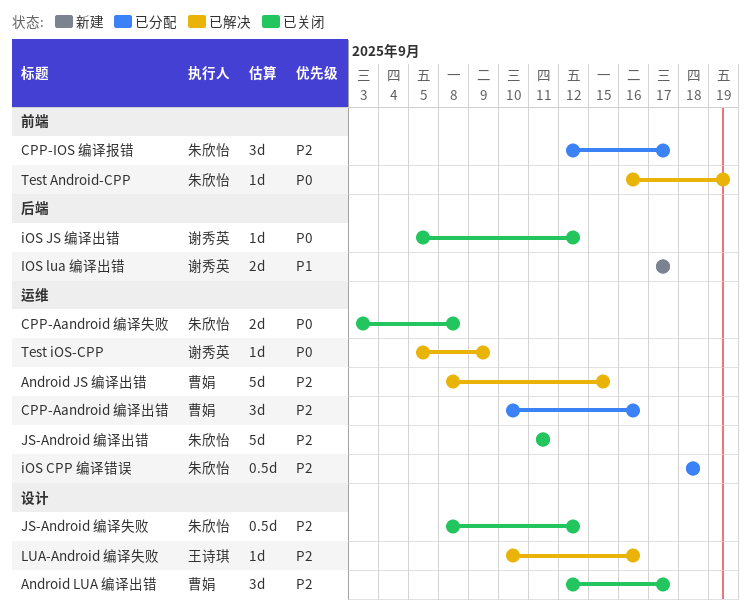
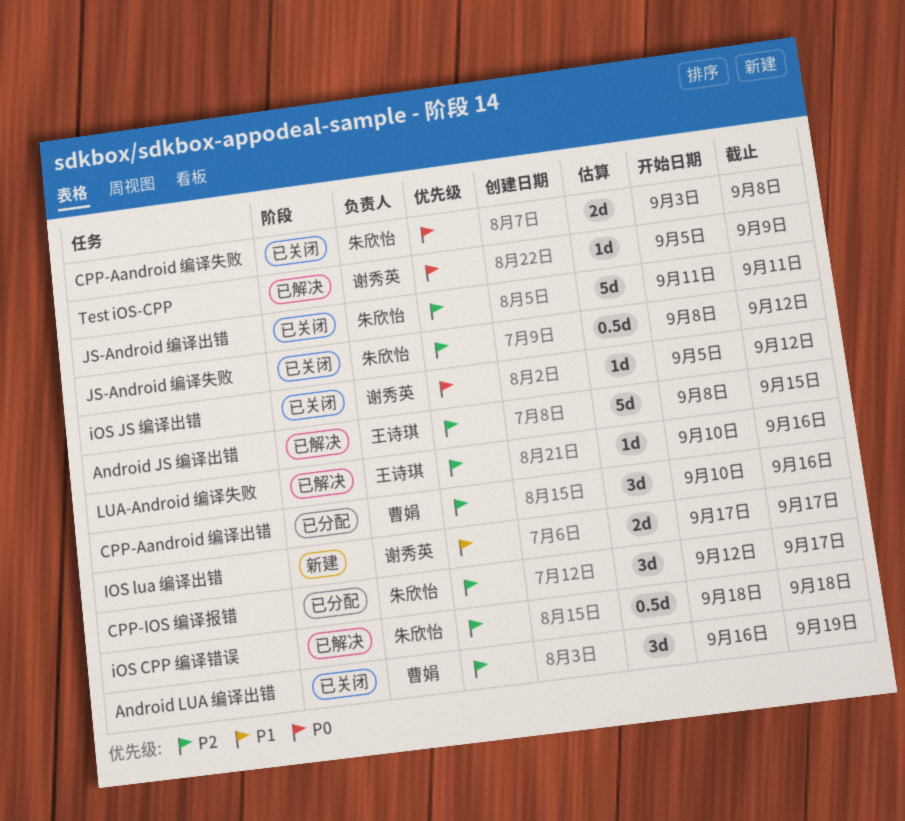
Android JS 编译出错, owner: 曹娟 -> 王诗琪
Android LUA 编译出错, start: Sep 12 -> Sep 16
Android LUA 编译出错, due: Sep 17 -> Sep 19
iOS CPP 编译错误, status: 已分配 -> 已解决
Test Android-CPP: present -> none

